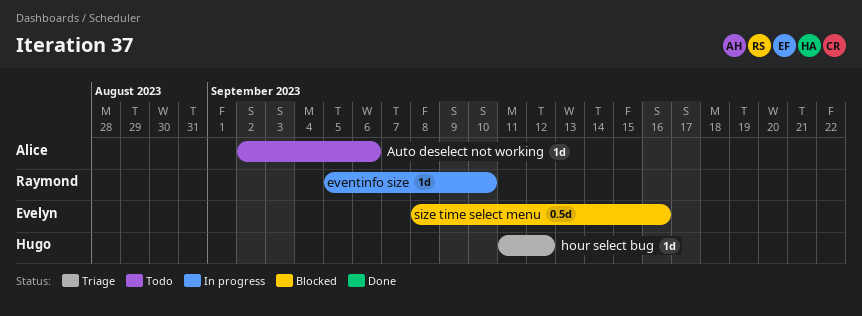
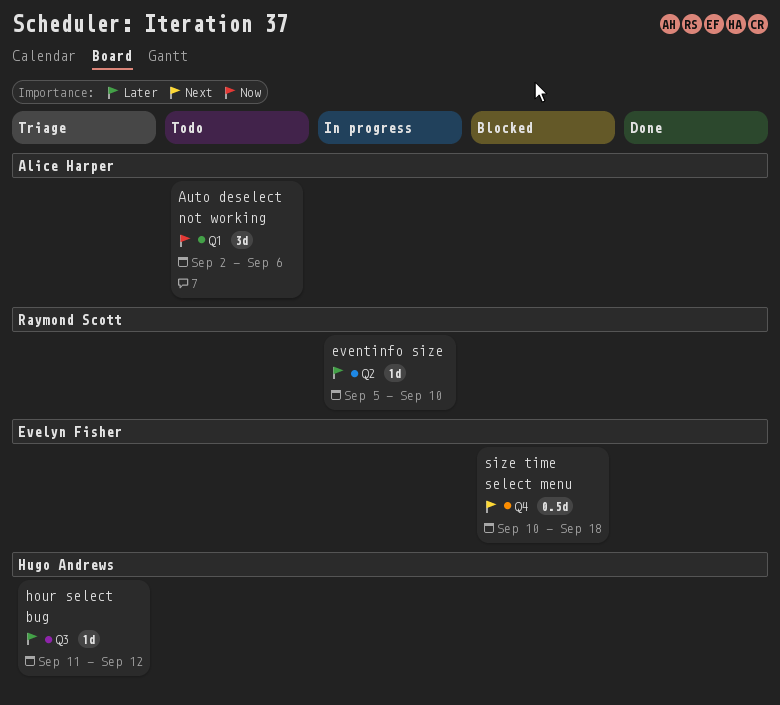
Auto deselect not working, estimate: 1d -> 3d
size time select menu, start: Sep 8 -> Sep 10
size time select menu, due: Sep 16 -> Sep 18

